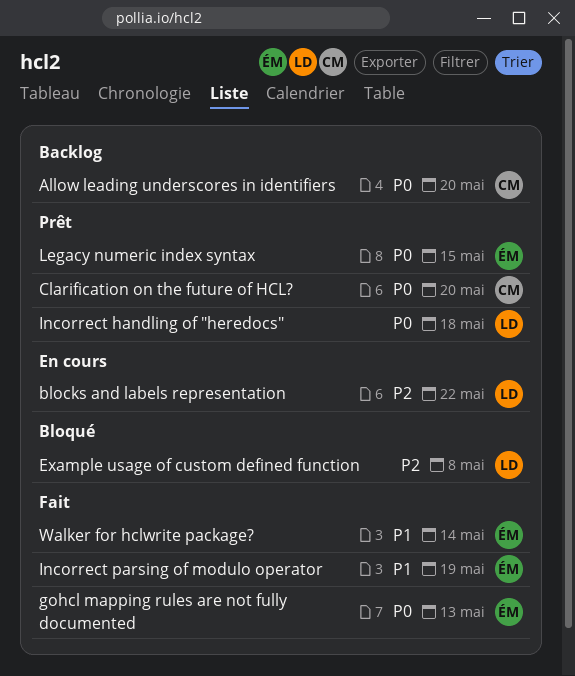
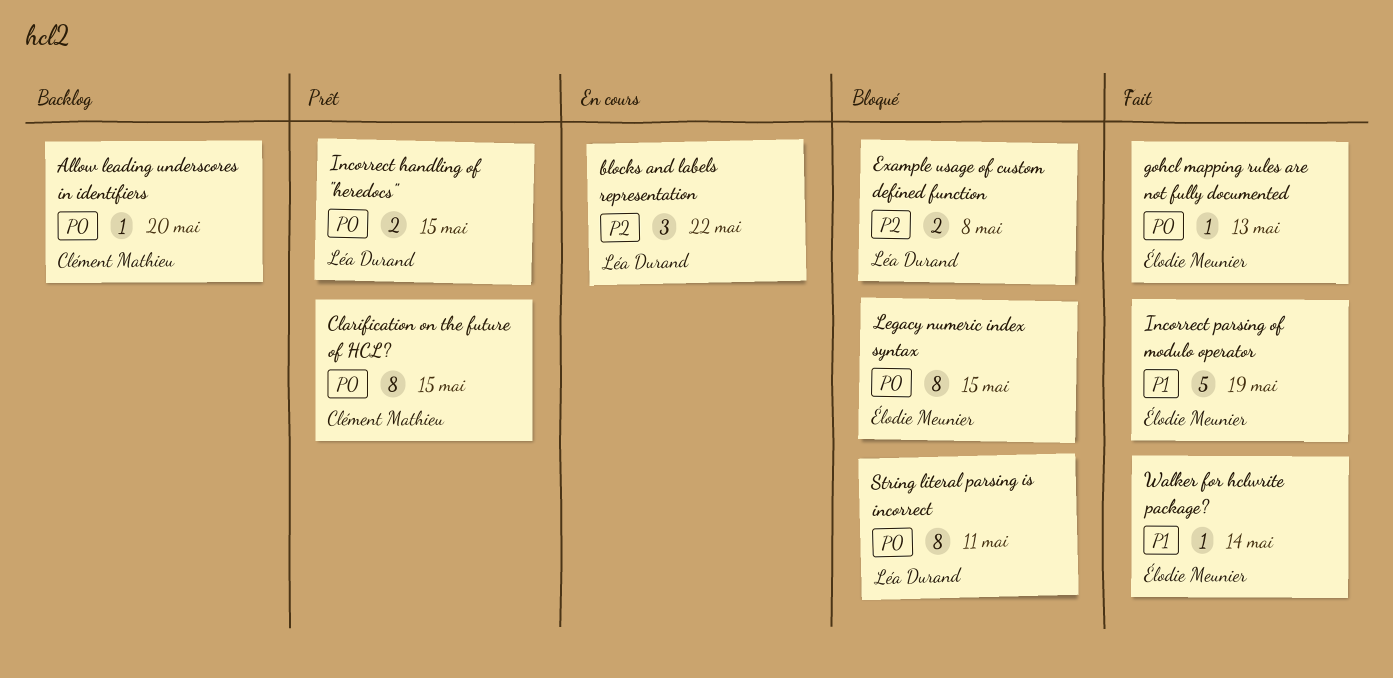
Clarification on the future of HCL?, due: May 20 -> May 15
Incorrect handling of "heredocs", due: May 18 -> May 15
Legacy numeric index syntax, status: Prêt -> Bloqué
String literal parsing is incorrect: none -> present

